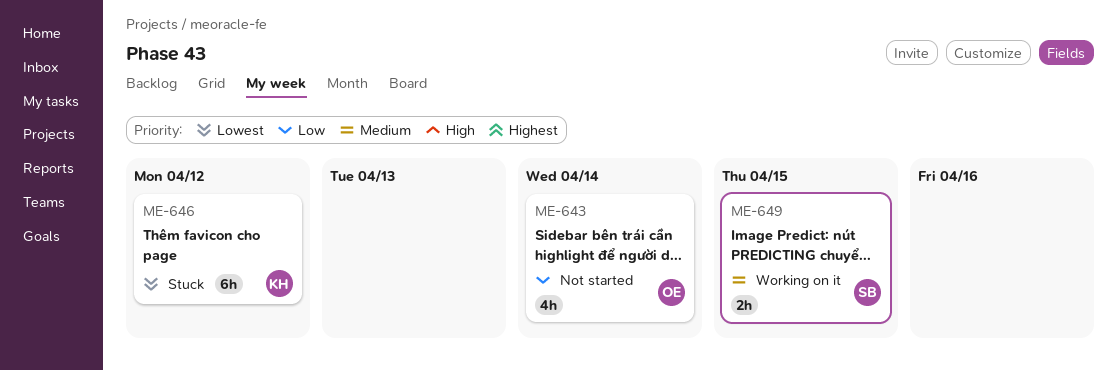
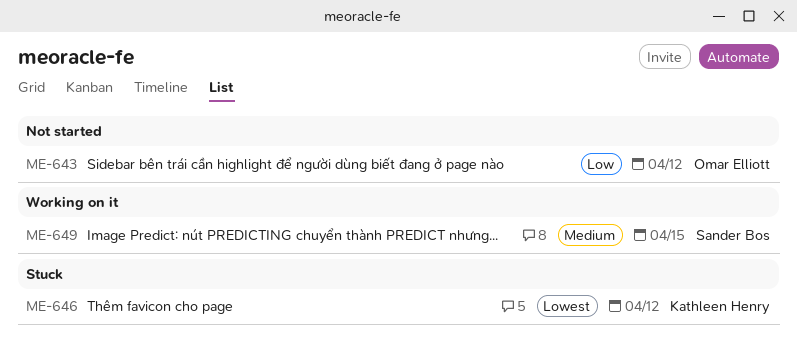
ME-643, due: Apr 14 -> Apr 12

